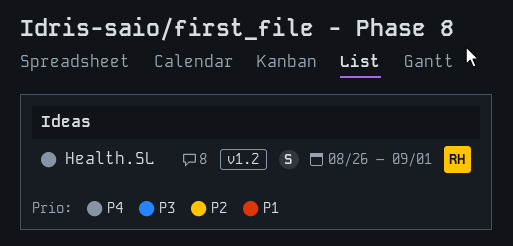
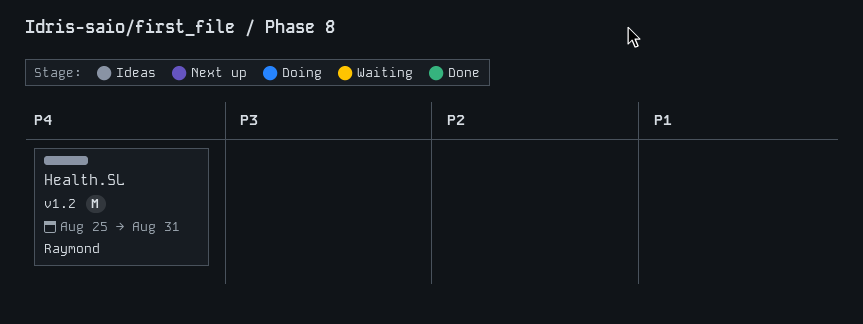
Health.SL, estimate: S -> M
Health.SL, start: Aug 26 -> Aug 25
Health.SL, due: Sep 1 -> Aug 31

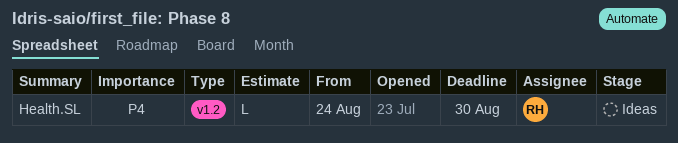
Health.SL, estimate: M -> L
Health.SL, start: Aug 25 -> Aug 24
Health.SL, due: Aug 31 -> Aug 30

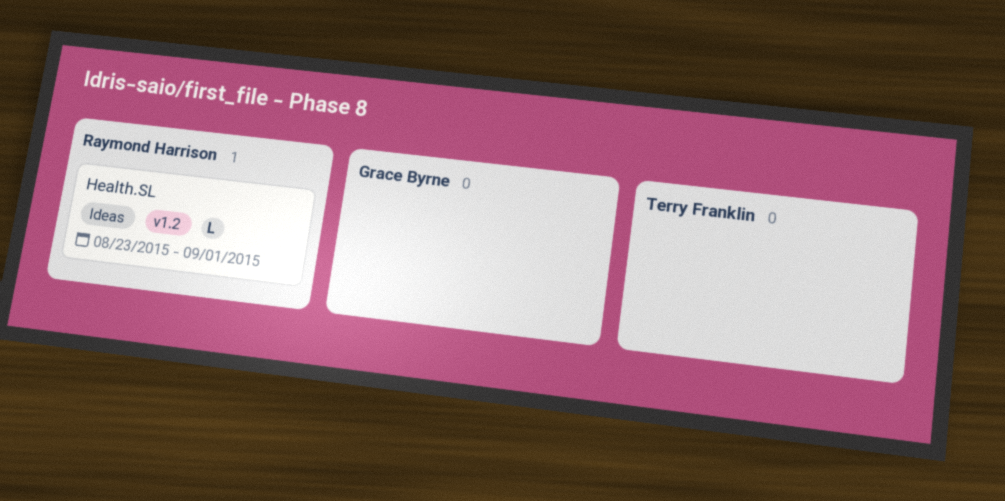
Health.SL, start: Aug 24 -> Aug 23
Health.SL, due: Aug 30 -> Sep 1

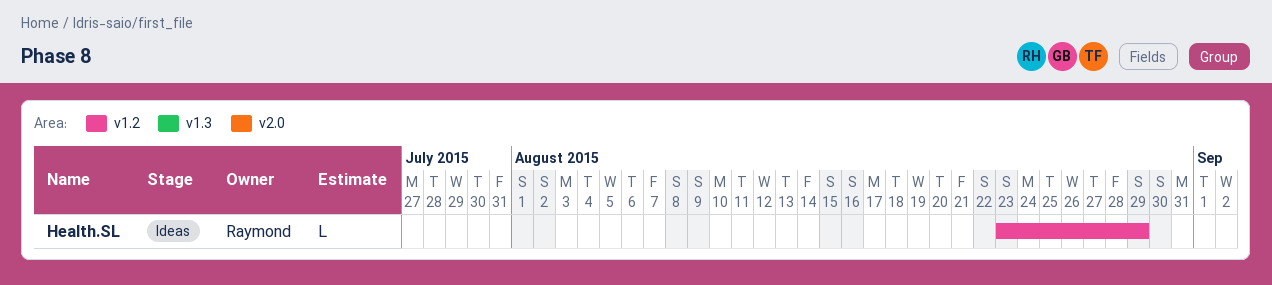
Health.SL, due: Sep 1 -> Aug 29

